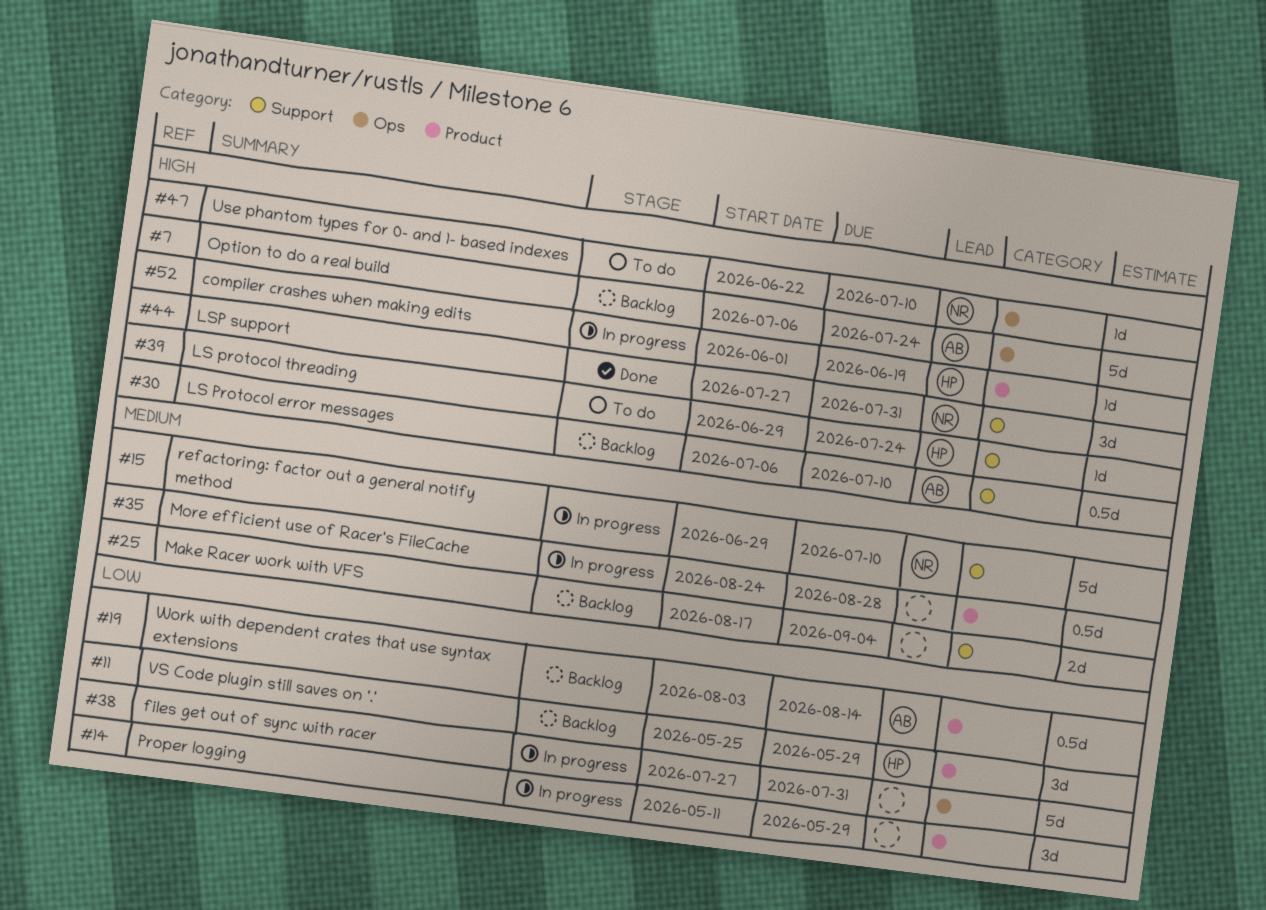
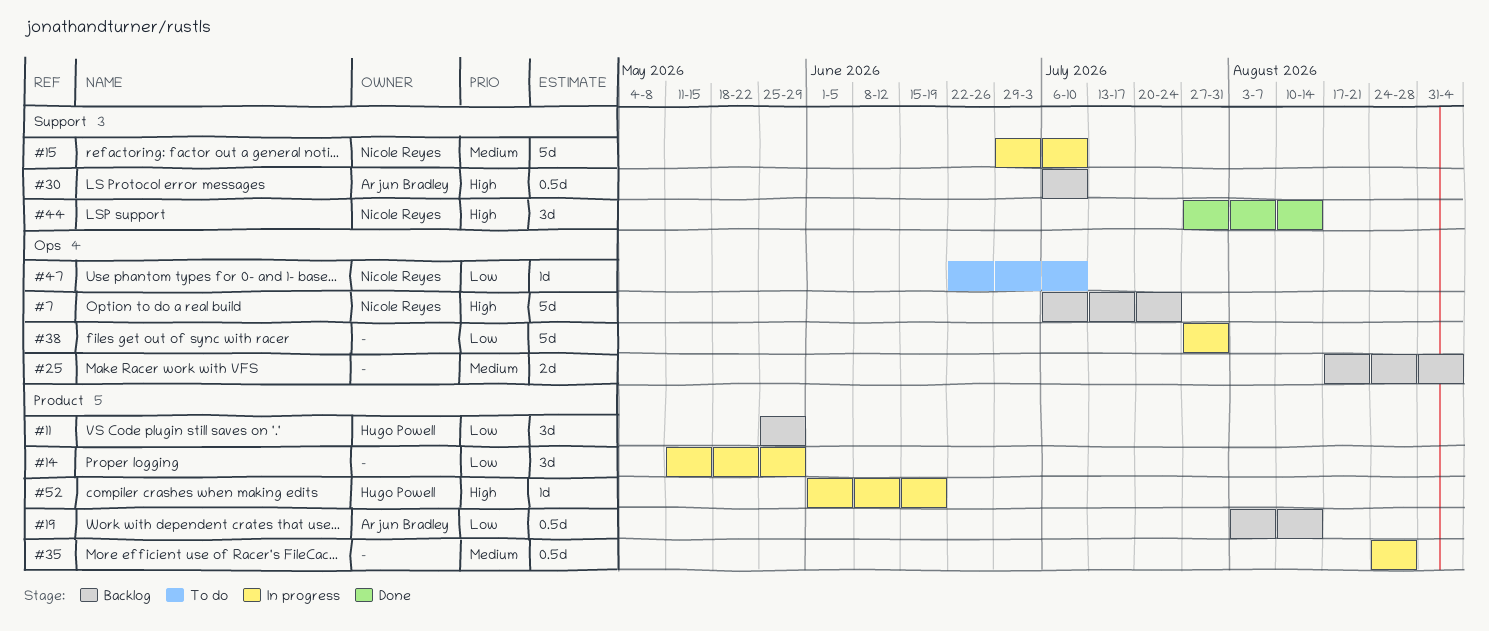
#7, owner: Arjun Bradley -> Nicole Reyes
#25, label: Support -> Ops
#39: present -> none
#44, due: Jul 31 -> Aug 14
#47, priority: High -> Low

